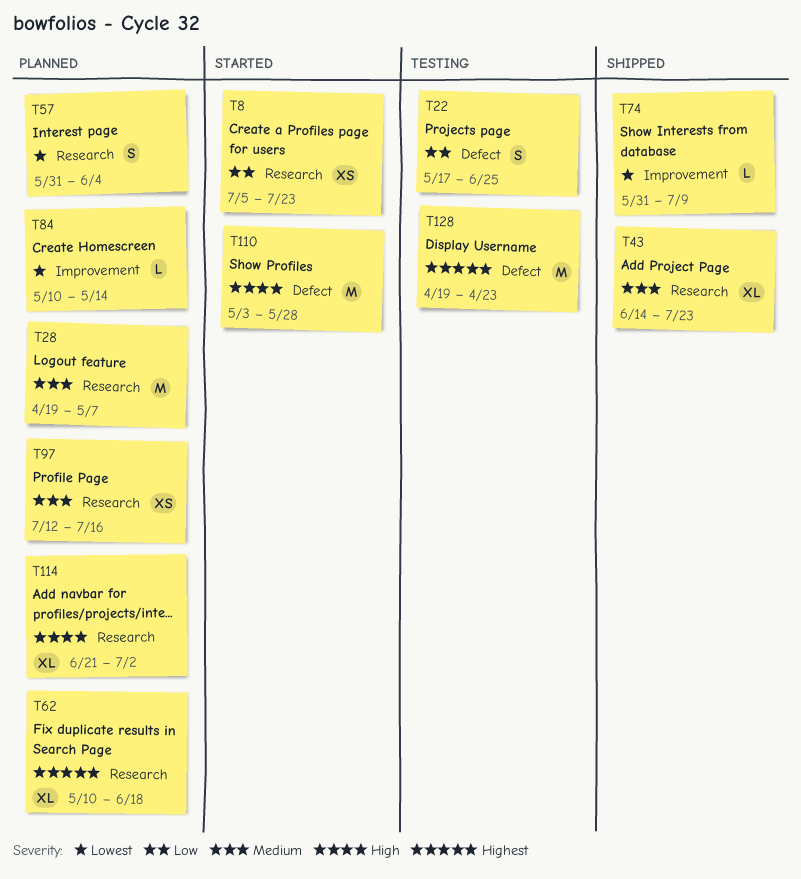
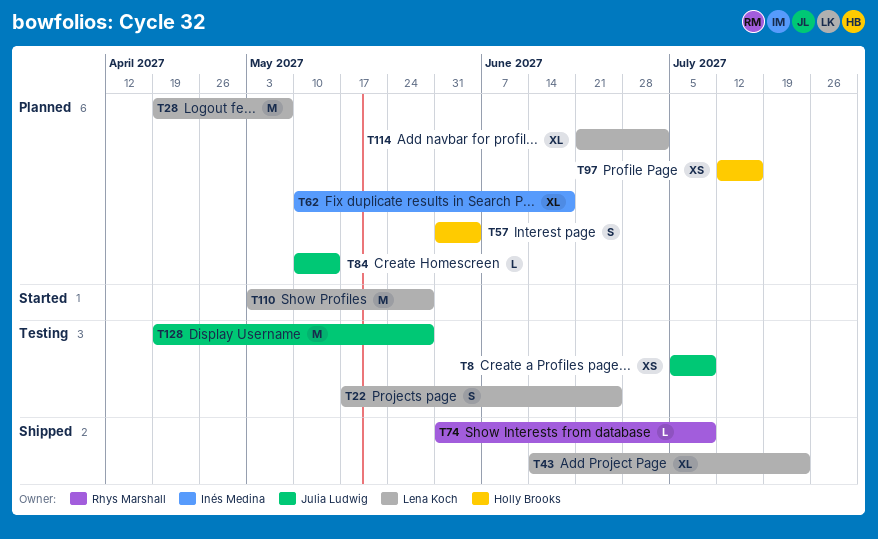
T8, status: Started -> Testing
T8, due: Jul 23 -> Jul 9
T128, due: Apr 23 -> May 28

